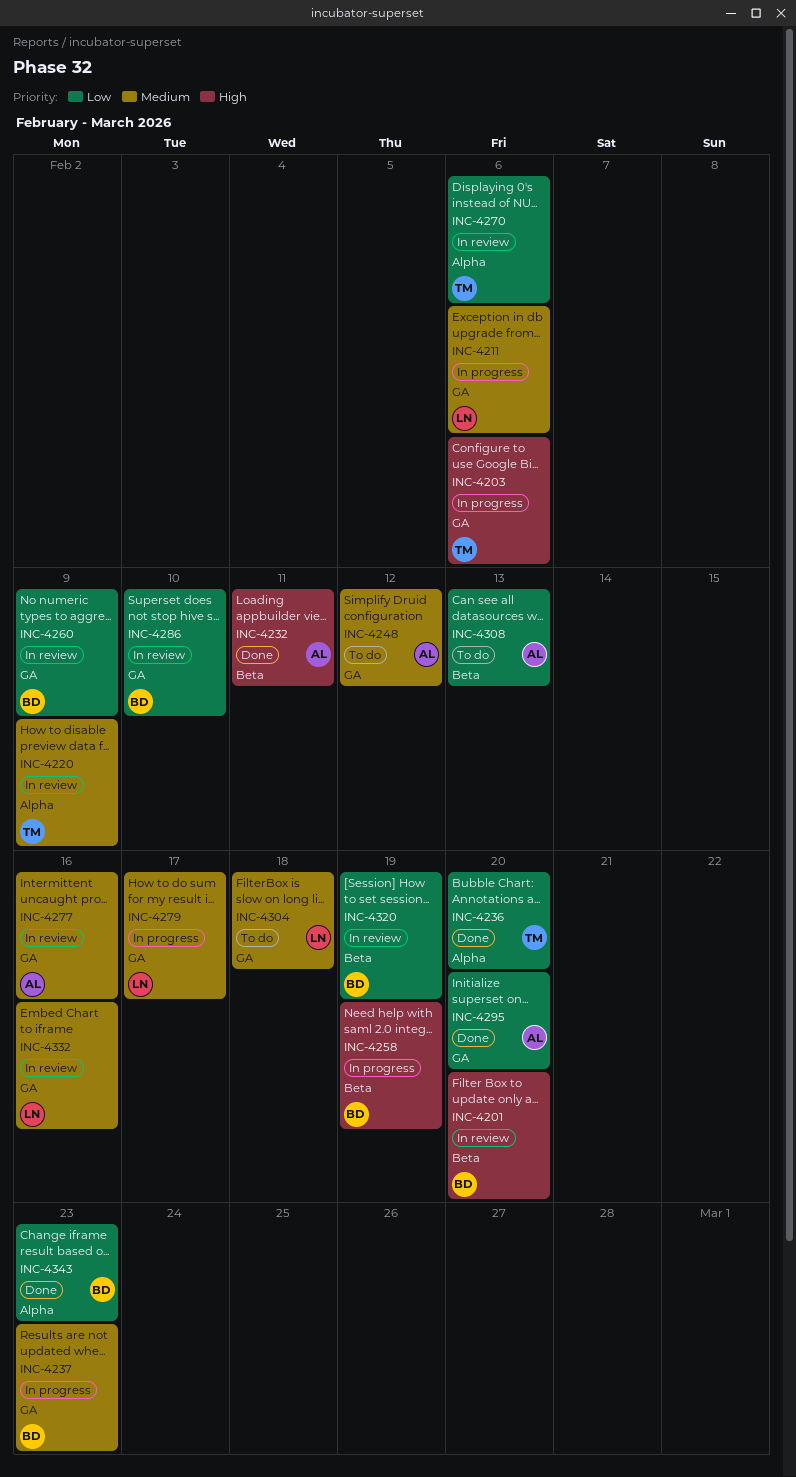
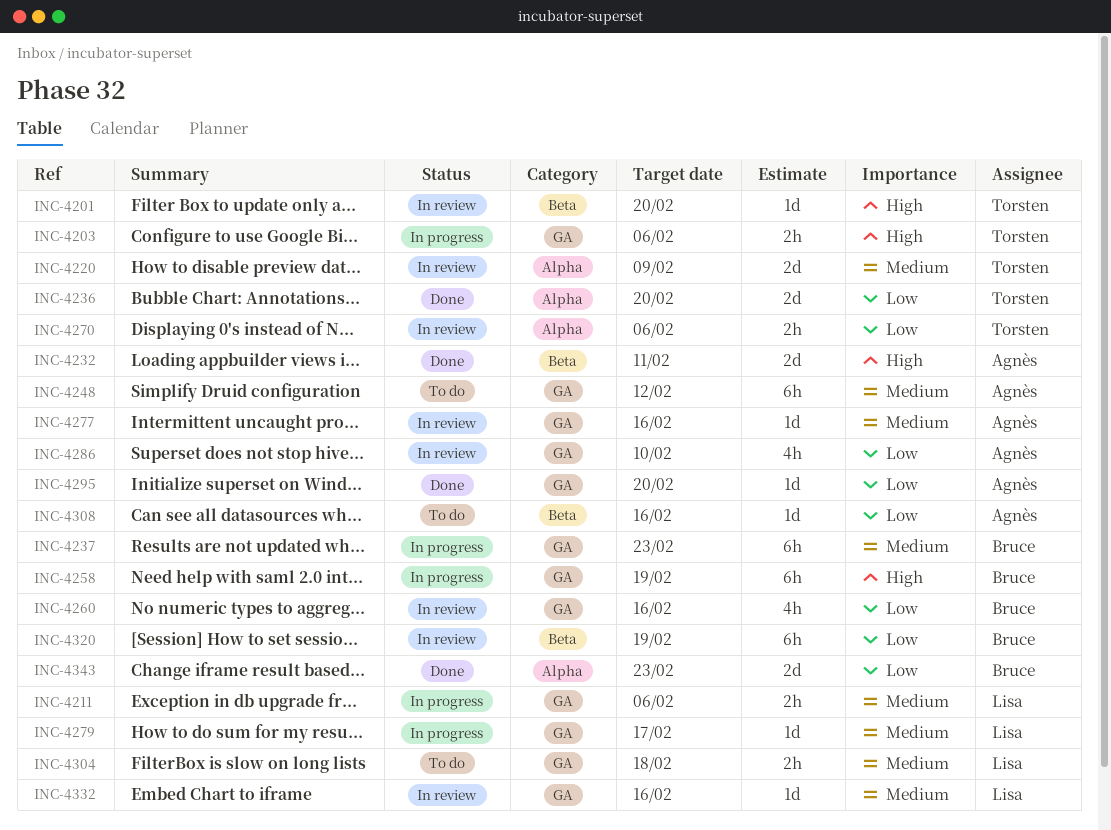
INC-4201, owner: Bruce -> Torsten
INC-4258, label: Beta -> GA
INC-4260, due: Feb 9 -> Feb 16
INC-4286, owner: Bruce -> Agnès
INC-4308, due: Feb 13 -> Feb 16

